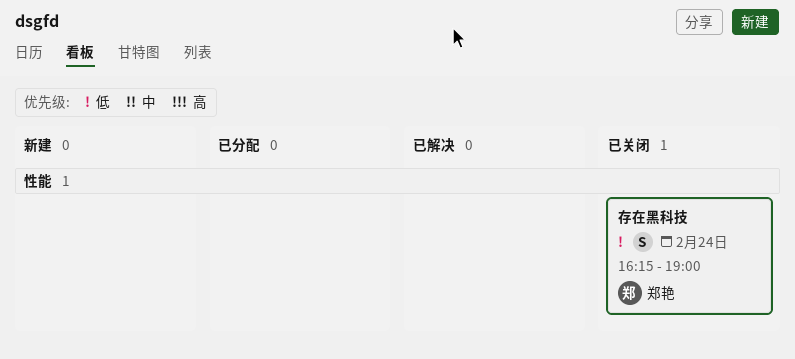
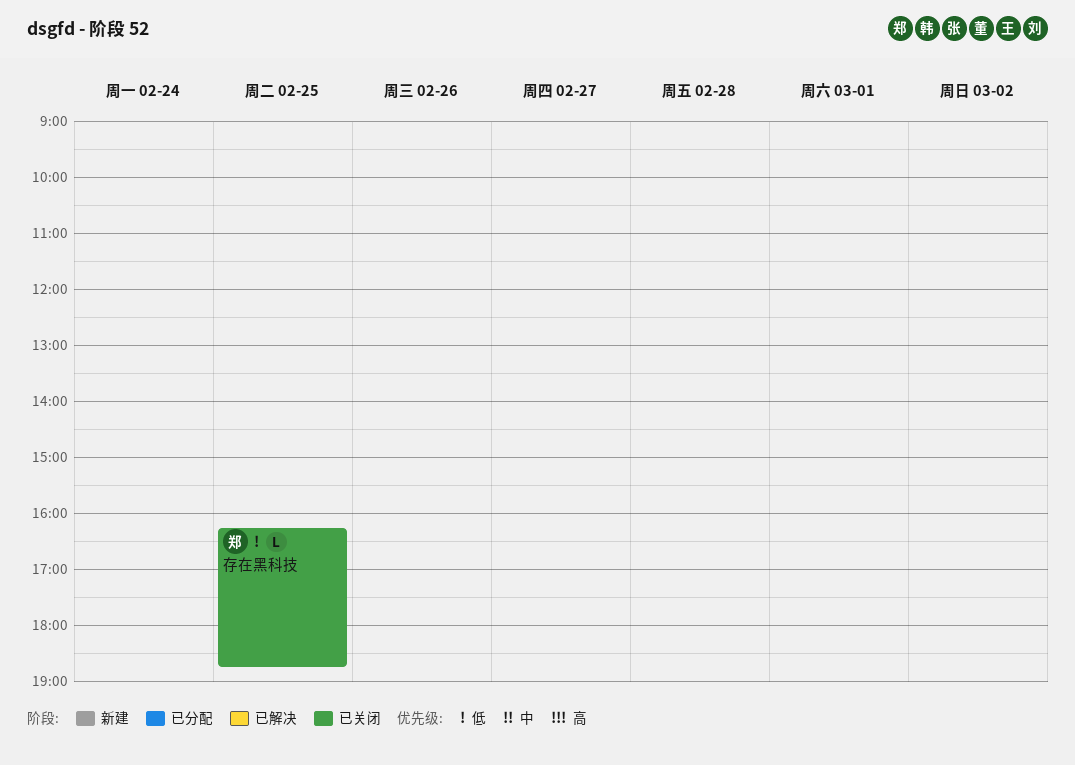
存在黑科技, estimate: S -> L
存在黑科技, day: Feb 24 -> Feb 25
存在黑科技, ends: 19:00 -> 18:45

